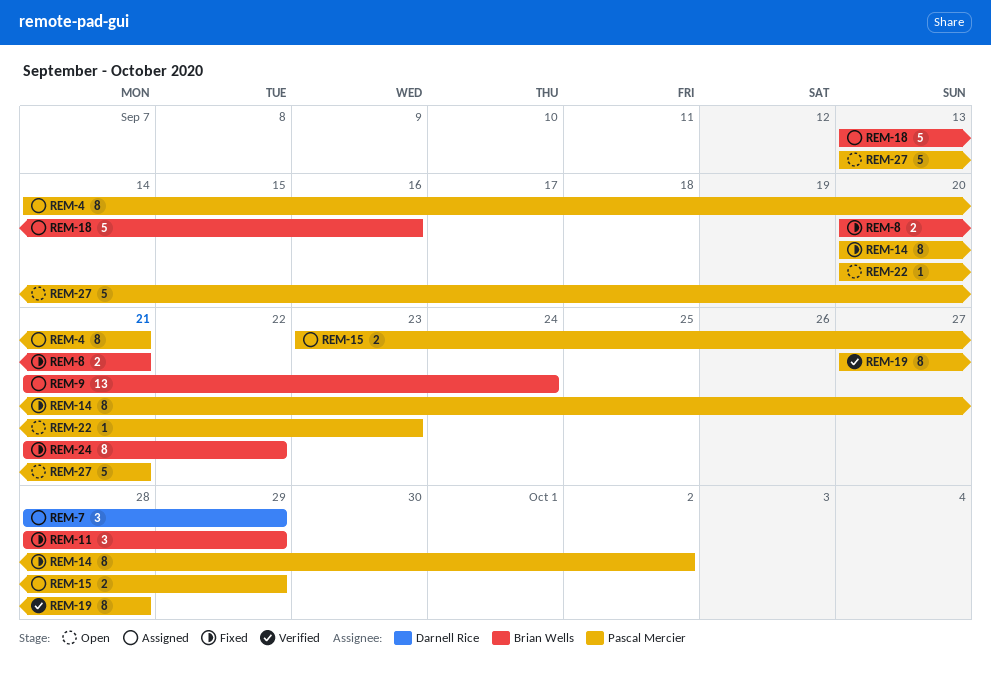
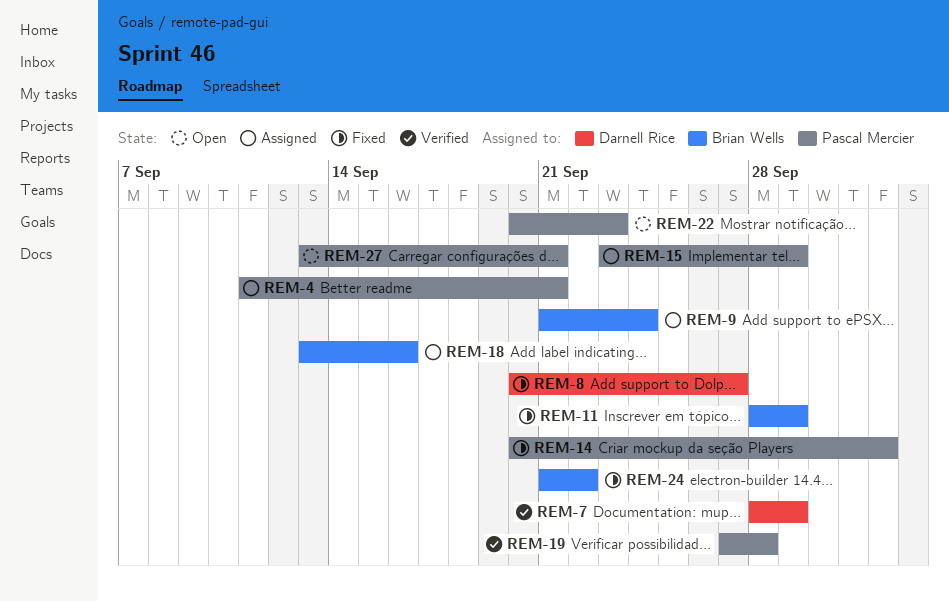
REM-4, start: Sep 14 -> Sep 11
REM-7, status: Assigned -> Verified
REM-8, owner: Brian Wells -> Darnell Rice
REM-8, due: Sep 21 -> Sep 27

